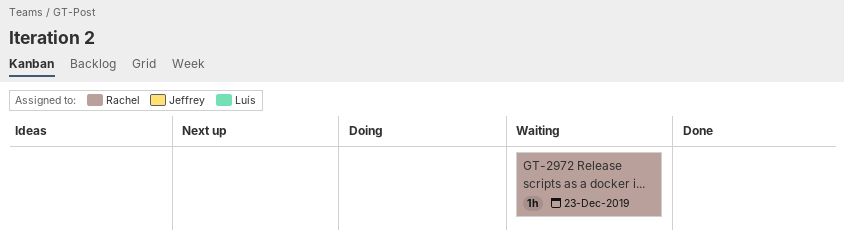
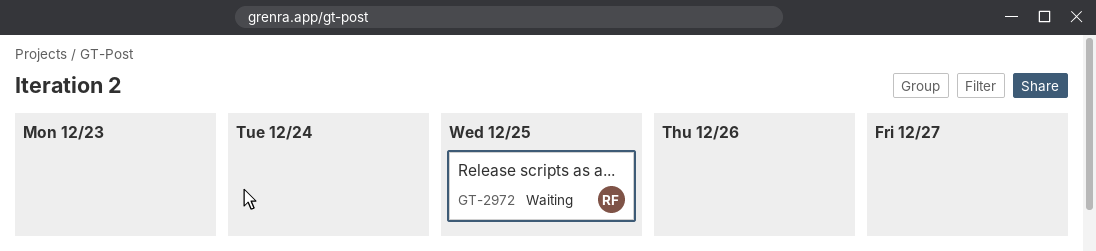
GT-2972, due: Dec 23 -> Dec 25

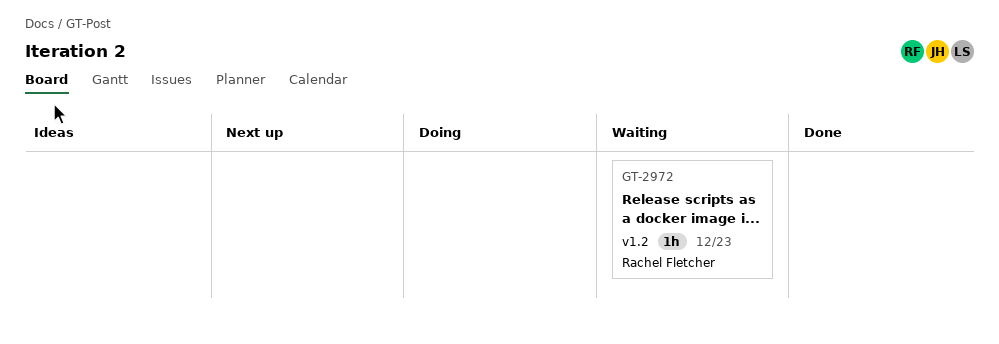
GT-2972, due: Dec 25 -> Dec 23

